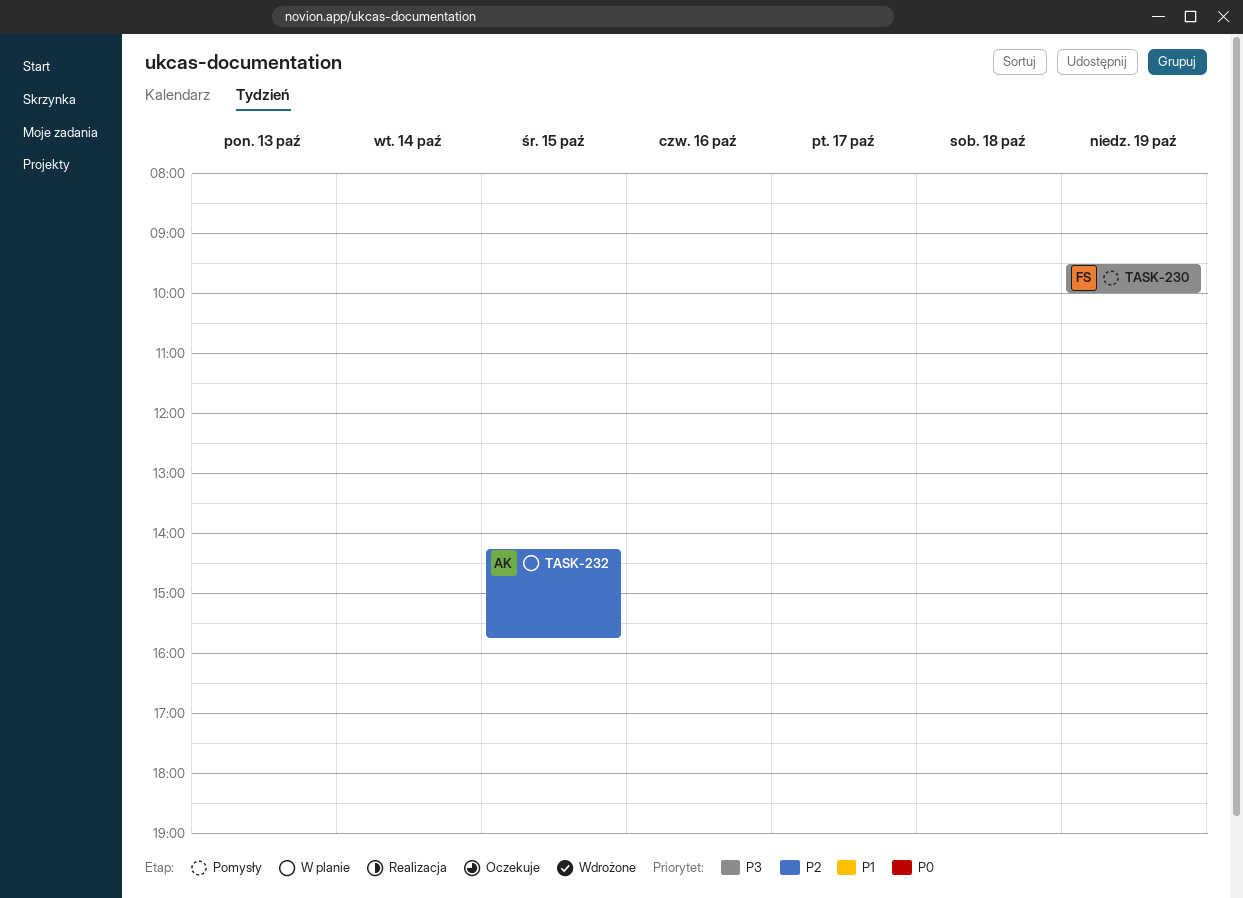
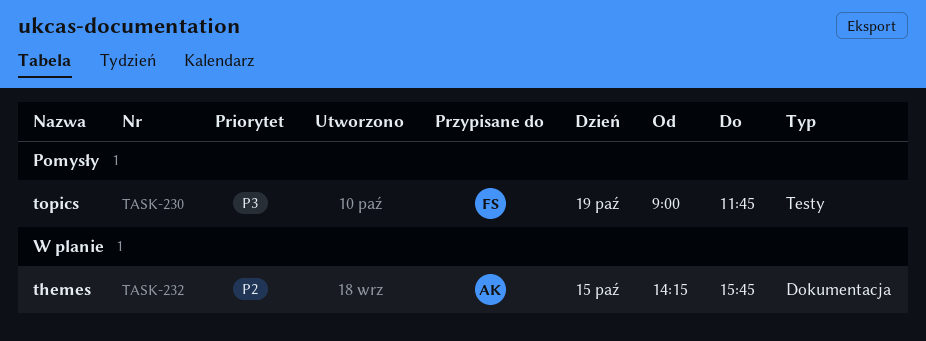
TASK-230, begins: 09:30 -> 09:00
TASK-230, ends: 10:00 -> 11:45

